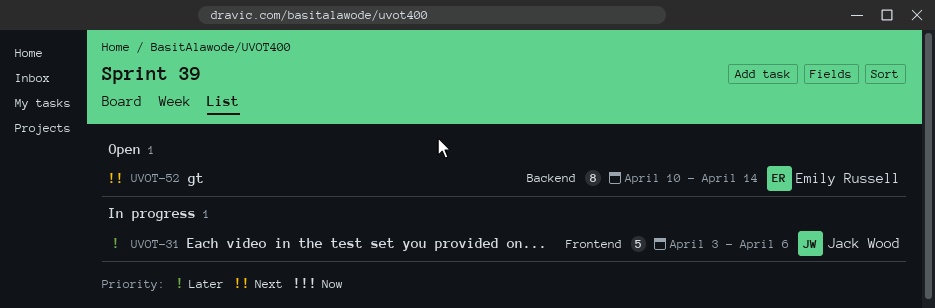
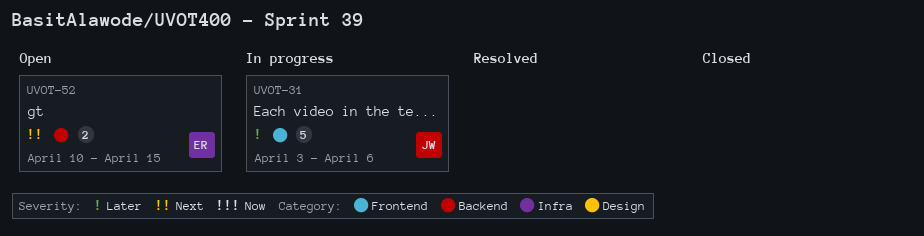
UVOT-52, estimate: 8 -> 2
UVOT-52, due: Apr 14 -> Apr 15

